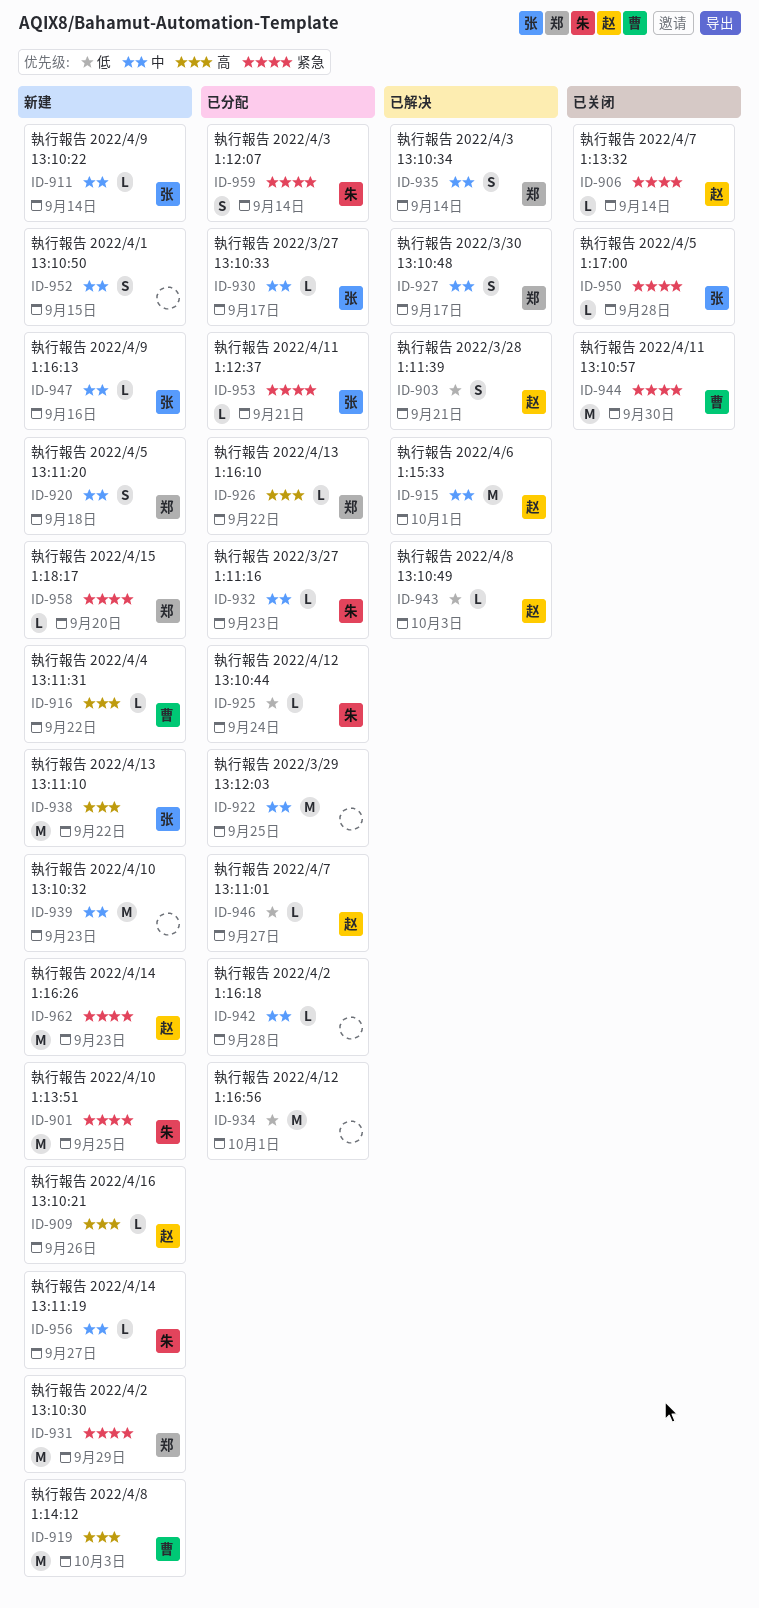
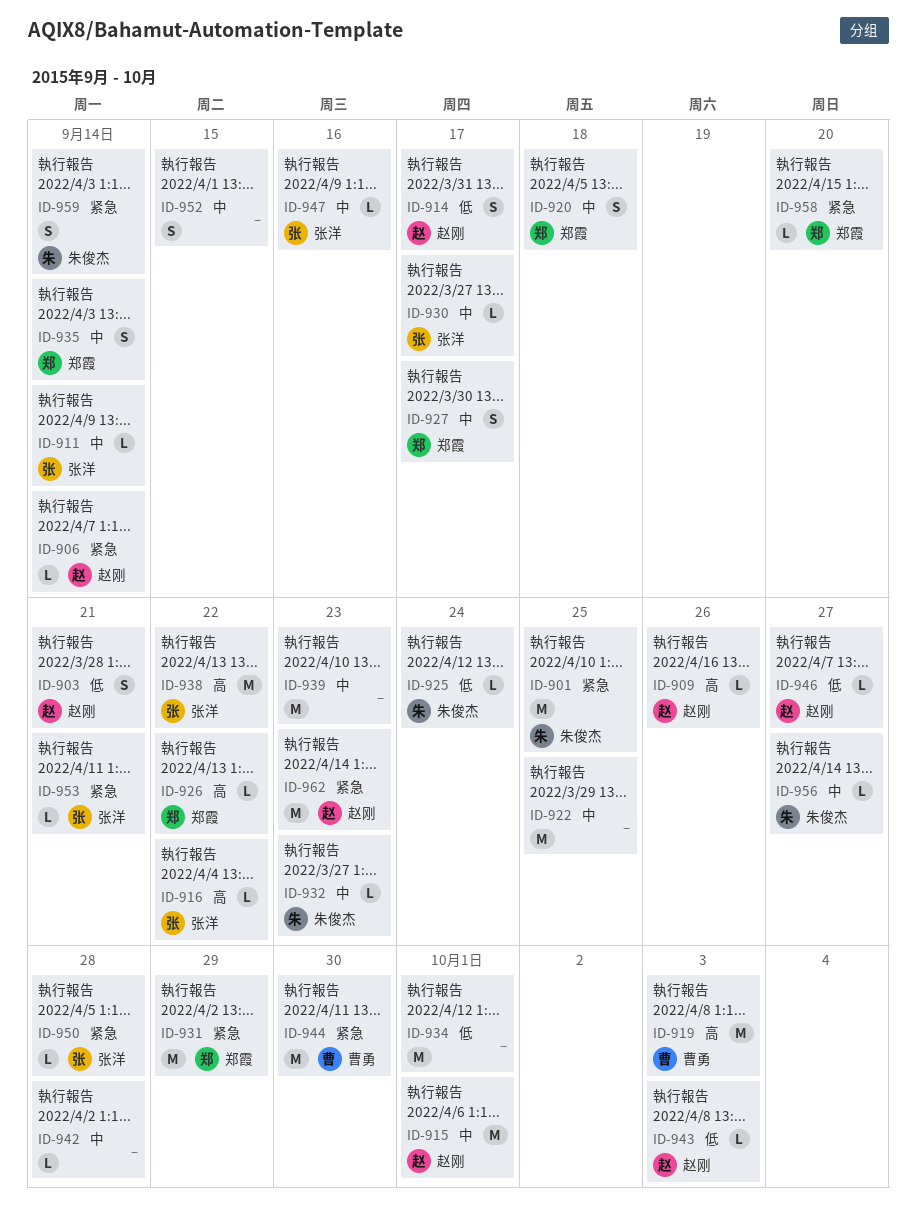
ID-914: none -> present
ID-916, owner: 曹勇 -> 张洋

